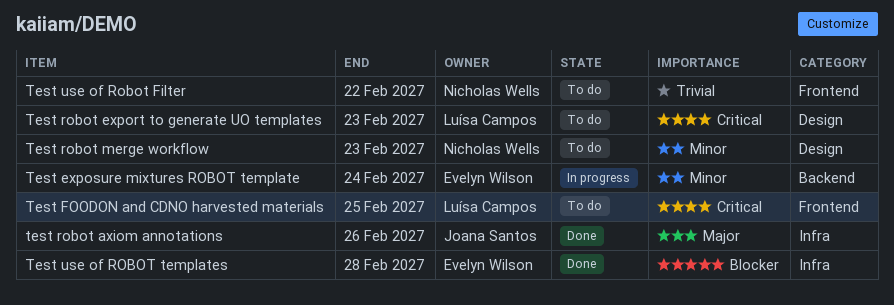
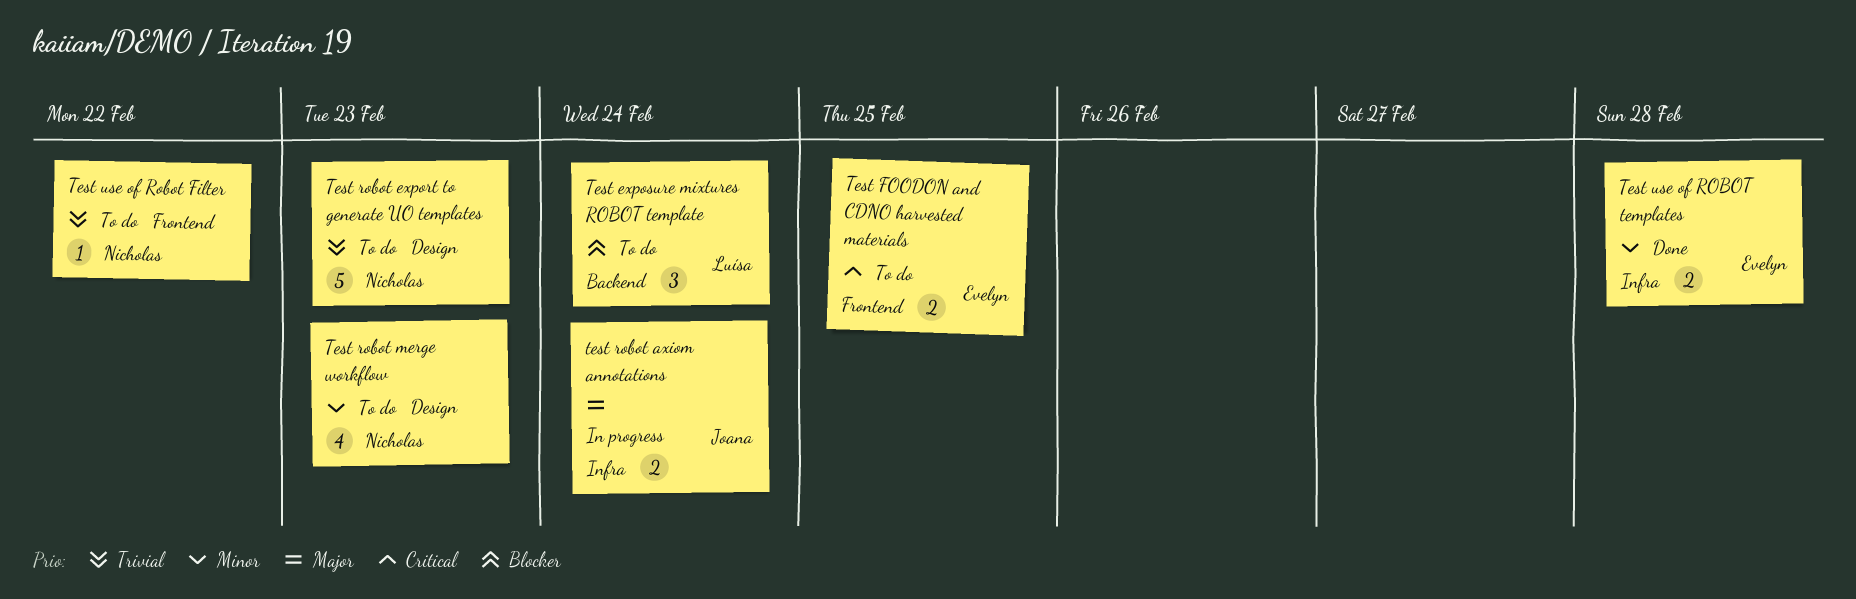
Test exposure mixtures ROBOT template, status: In progress -> To do
Test exposure mixtures ROBOT template, owner: Evelyn Wilson -> Luísa Campos
Test exposure mixtures ROBOT template, priority: Minor -> Blocker
Test FOODON and CDNO harvested materials, owner: Luísa Campos -> Evelyn Wilson
test robot axiom annotations, status: Done -> In progress
test robot axiom annotations, due: Feb 26 -> Feb 24
Test robot export to generate UO templates, owner: Luísa Campos -> Nicholas Wells
Test robot export to generate UO templates, priority: Critical -> Trivial
Test use of ROBOT templates, priority: Blocker -> Minor

